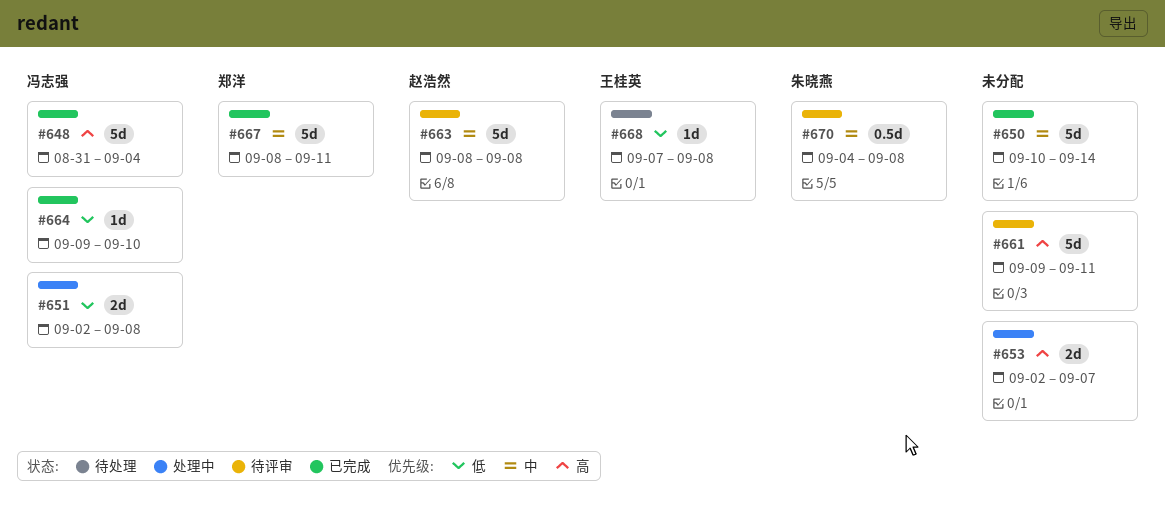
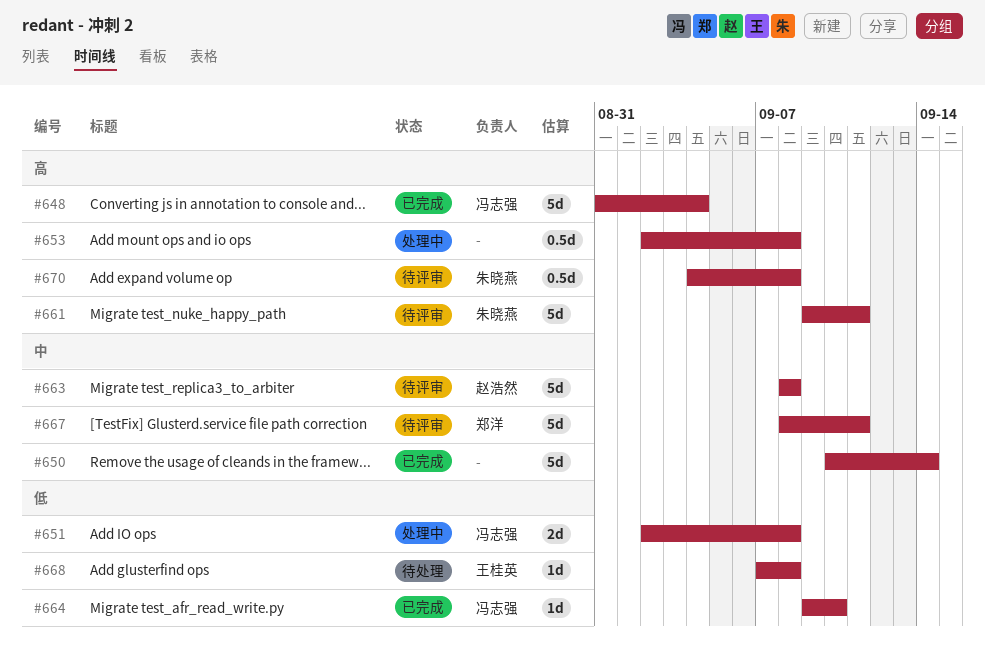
#653, estimate: 2d -> 0.5d
#653, due: Sep 7 -> Sep 8
#661, owner: none -> 朱晓燕
#667, status: 已完成 -> 待评审
#670, priority: 中 -> 高

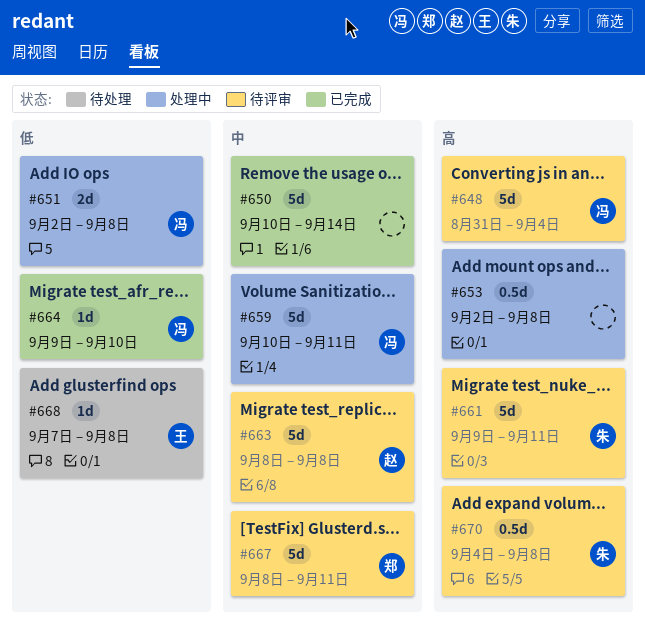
#648, status: 已完成 -> 待评审
#659: none -> present

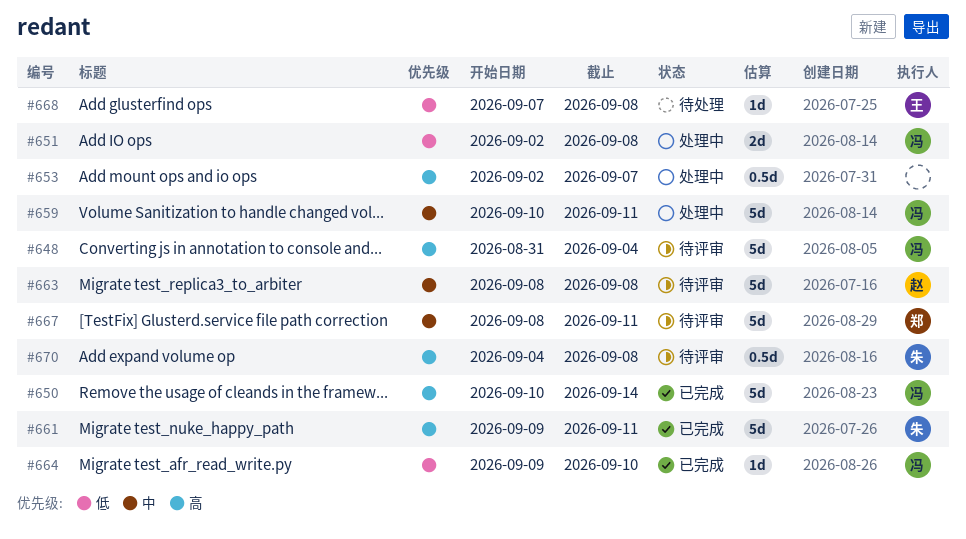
#650, owner: none -> 冯
#650, priority: 中 -> 高
#653, due: Sep 8 -> Sep 7
#661, status: 待评审 -> 已完成

